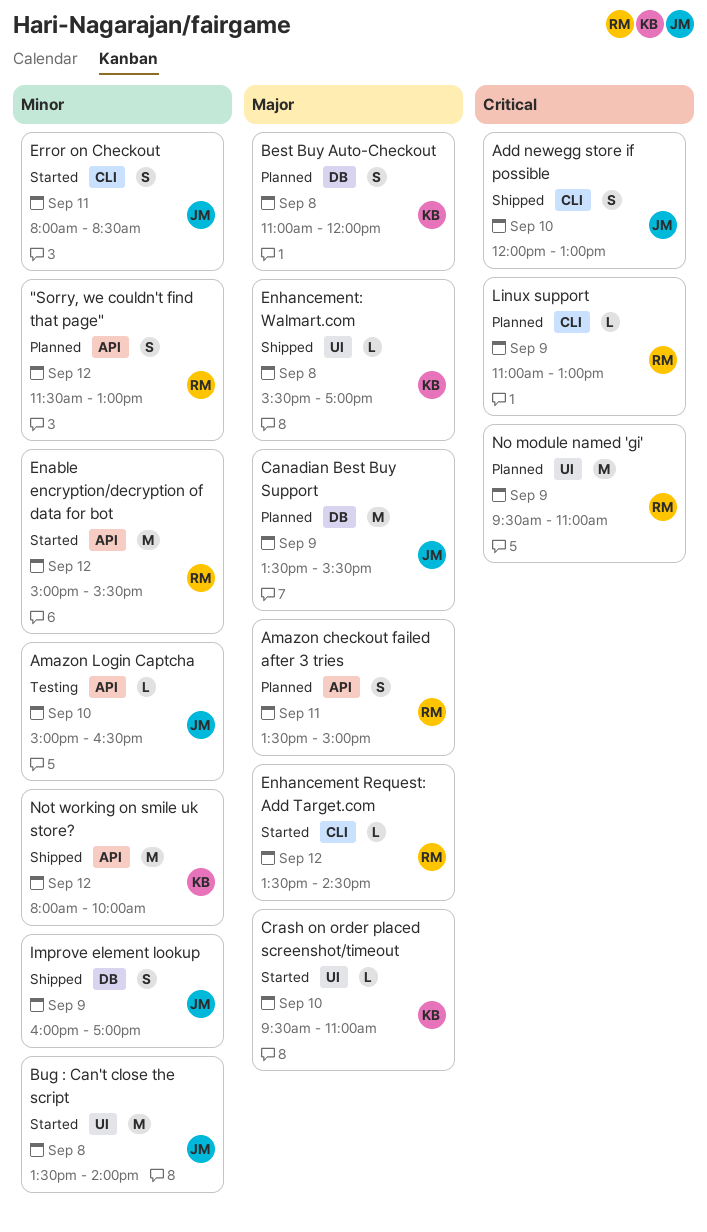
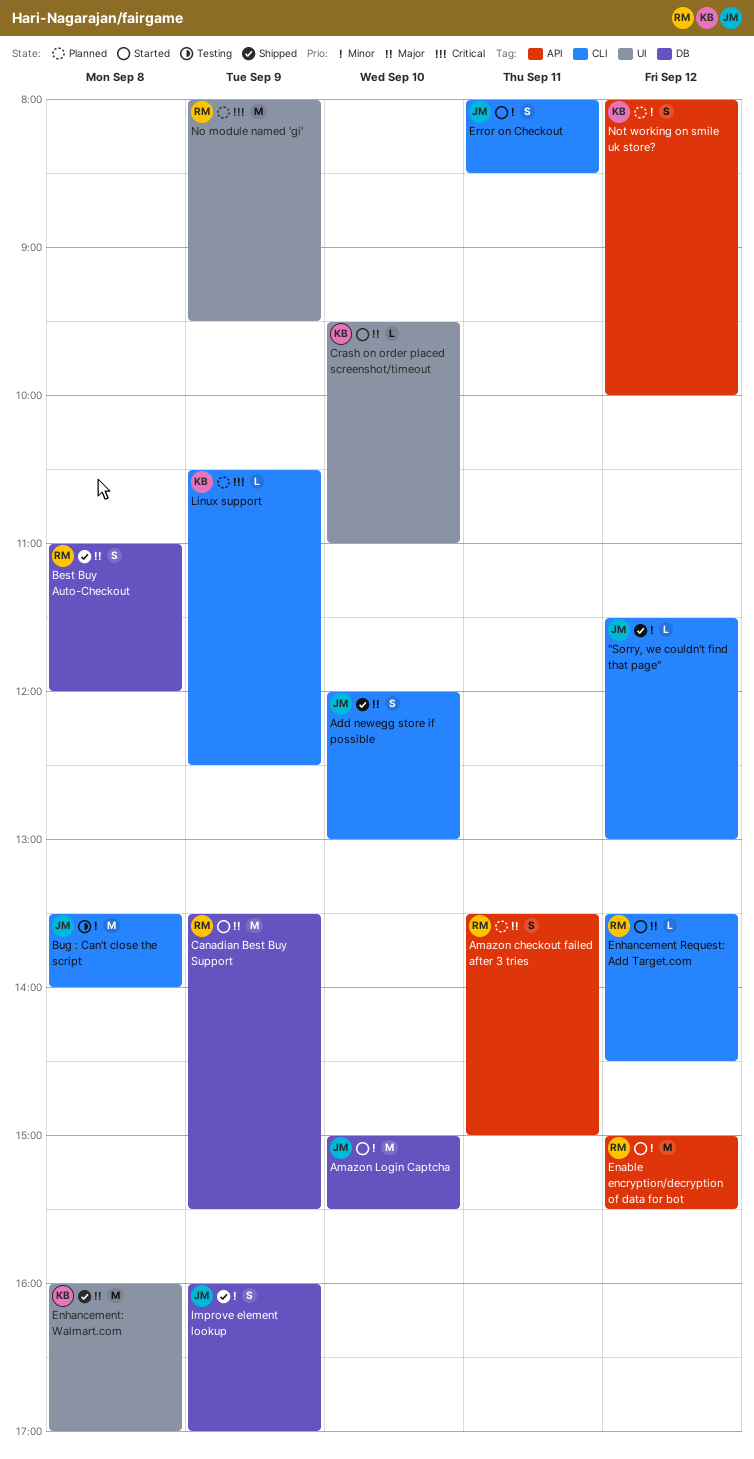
"Sorry, we couldn't find that page", status: Planned -> Shipped
"Sorry, we couldn't find that page", owner: RM -> JM
"Sorry, we couldn't find that page", label: API -> CLI
"Sorry, we couldn't find that page", estimate: S -> L
Add newegg store if possible, priority: Critical -> Major
Amazon Login Captcha, status: Testing -> Started
Amazon Login Captcha, label: API -> DB
Amazon Login Captcha, estimate: L -> M
Amazon Login Captcha, ends: 16:30 -> 15:30
Best Buy Auto-Checkout, status: Planned -> Shipped
Best Buy Auto-Checkout, owner: KB -> RM
Bug : Can't close the script, status: Started -> Testing
Bug : Can't close the script, label: UI -> CLI
Canadian Best Buy Support, status: Planned -> Started
Canadian Best Buy Support, owner: JM -> RM
Enhancement: Walmart.com, estimate: L -> M
Enhancement: Walmart.com, begins: 15:30 -> 16:00
Linux support, owner: RM -> KB
Linux support, begins: 11:00 -> 10:30
Linux support, ends: 13:00 -> 12:30
No module named 'gi', begins: 09:30 -> 08:00
No module named 'gi', ends: 11:00 -> 09:30
Not working on smile uk store?, status: Shipped -> Planned
Not working on smile uk store?, estimate: M -> S

